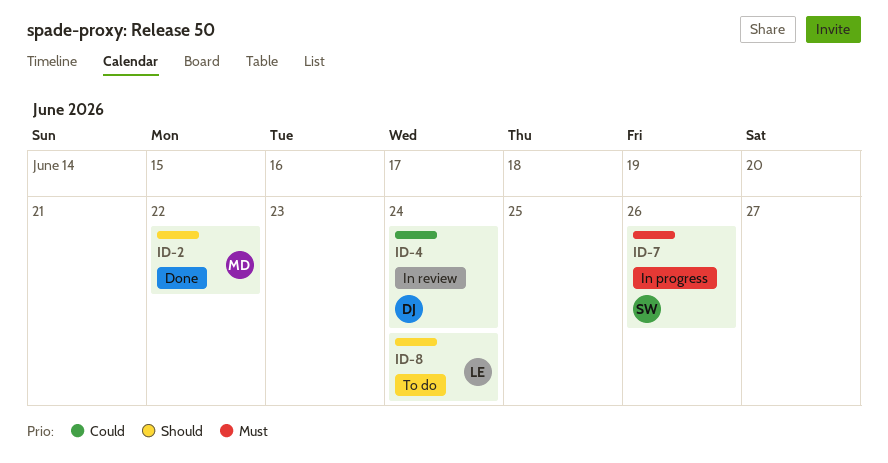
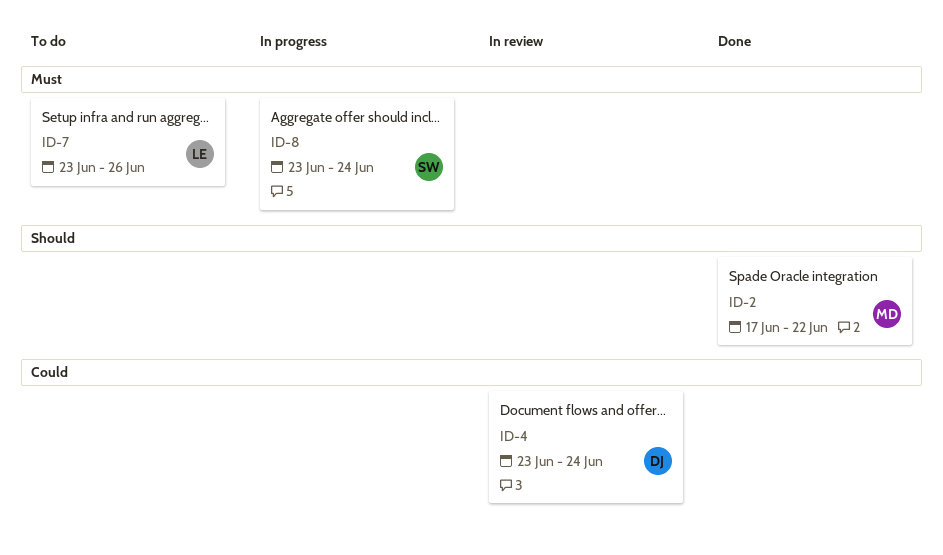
ID-7, status: In progress -> To do
ID-7, owner: SW -> LE
ID-8, status: To do -> In progress
ID-8, owner: LE -> SW
ID-8, priority: Should -> Must

